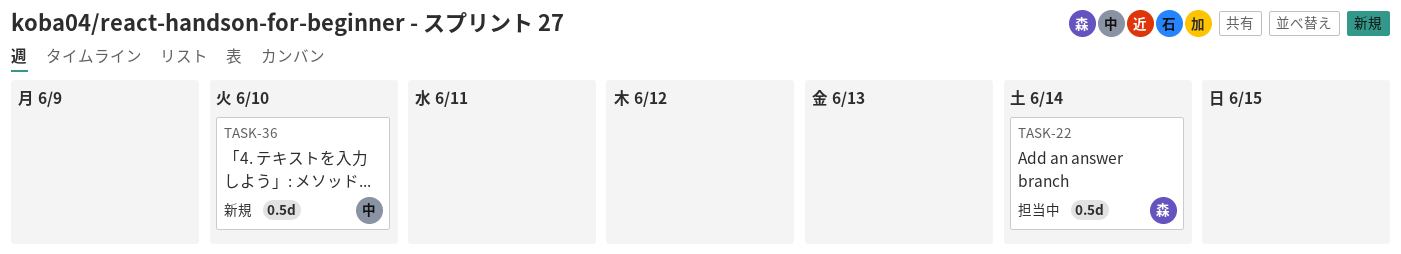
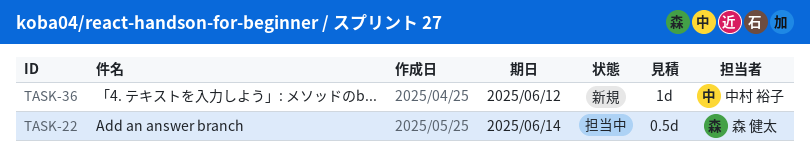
TASK-36, estimate: 0.5d -> 1d
TASK-36, due: Jun 10 -> Jun 12

